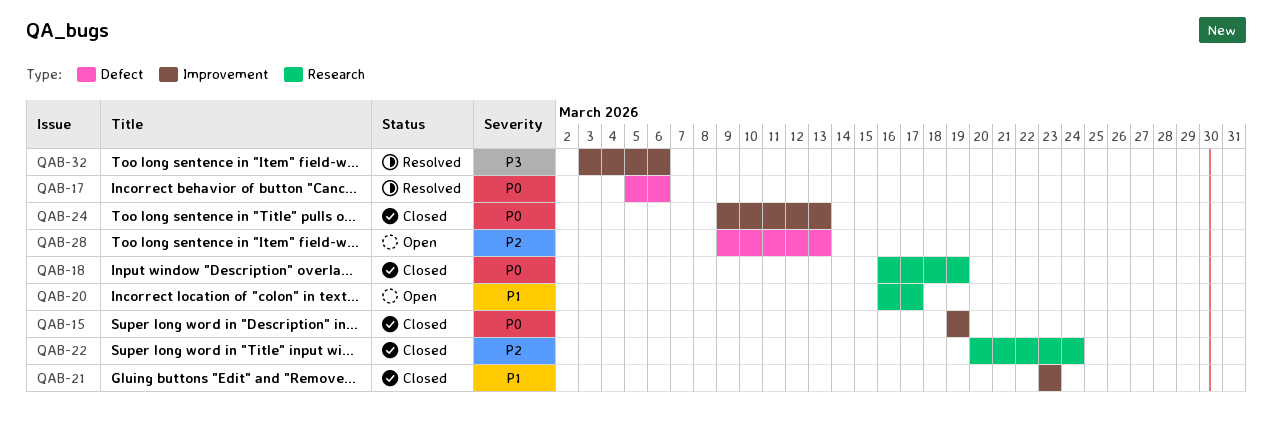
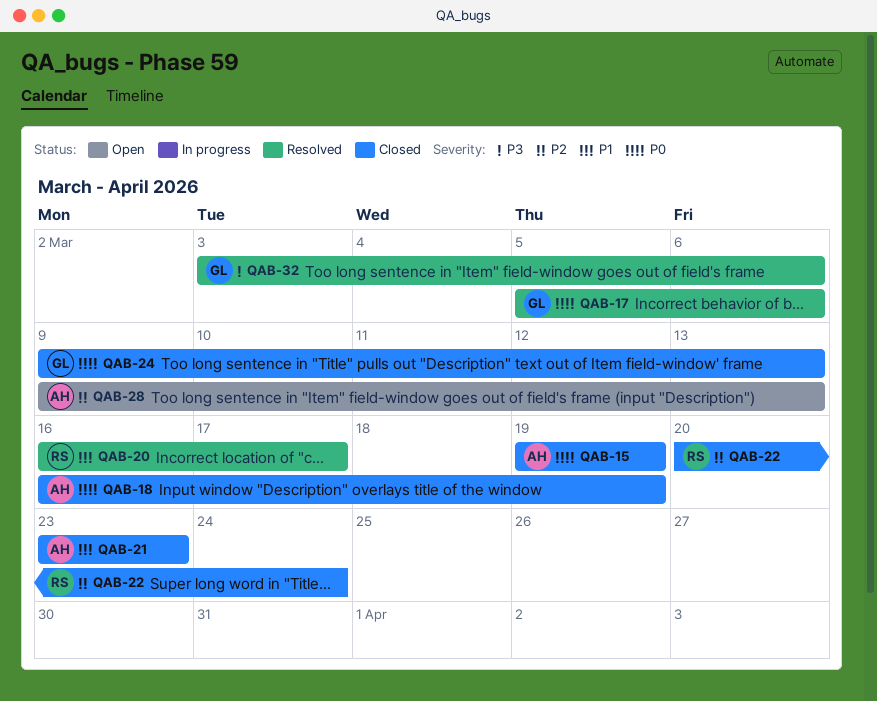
QAB-20, status: Open -> Resolved

